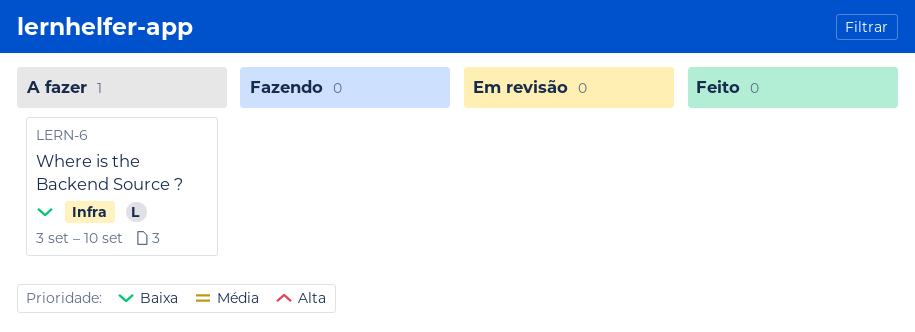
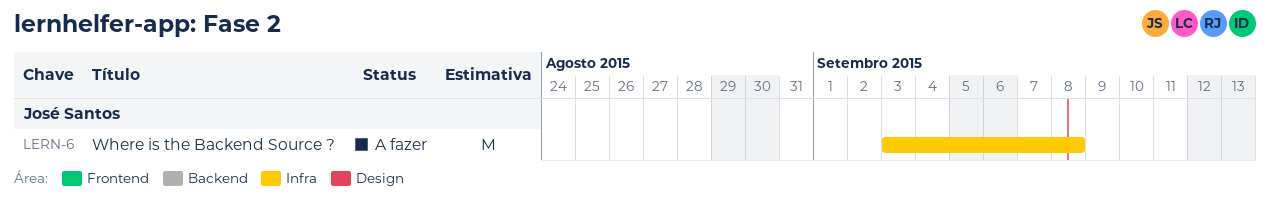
LERN-6, estimate: L -> M
LERN-6, due: Sep 10 -> Sep 8

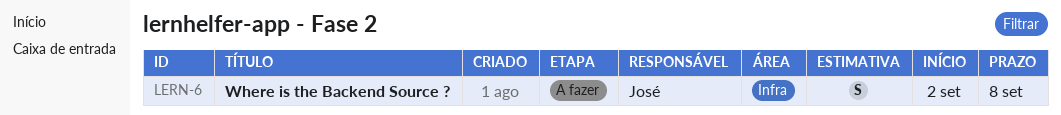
LERN-6, estimate: M -> S
LERN-6, start: Sep 3 -> Sep 2

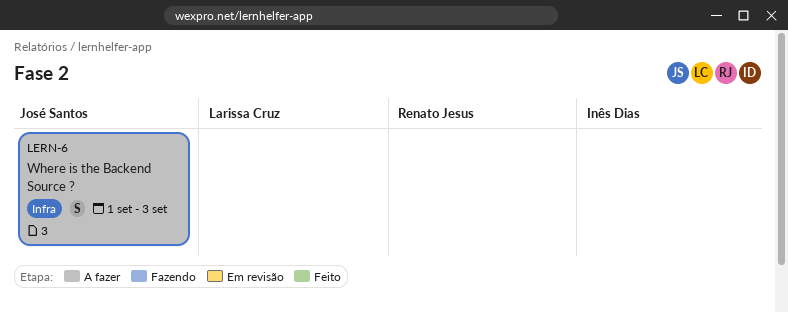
LERN-6, start: Sep 2 -> Sep 1
LERN-6, due: Sep 8 -> Sep 3

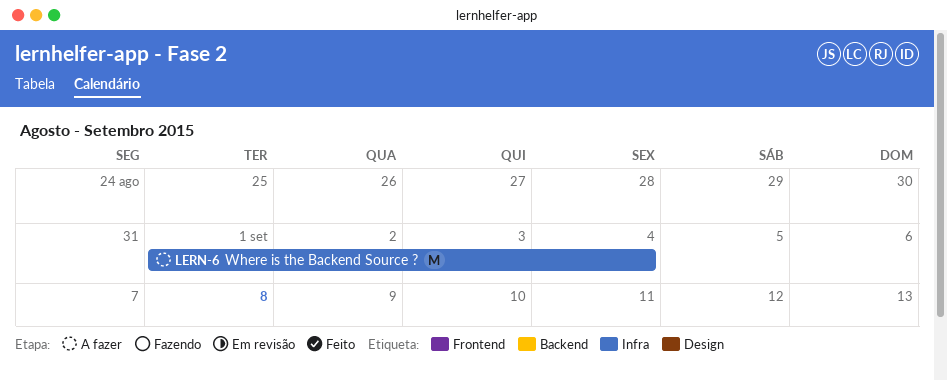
LERN-6, estimate: S -> M
LERN-6, due: Sep 3 -> Sep 4

